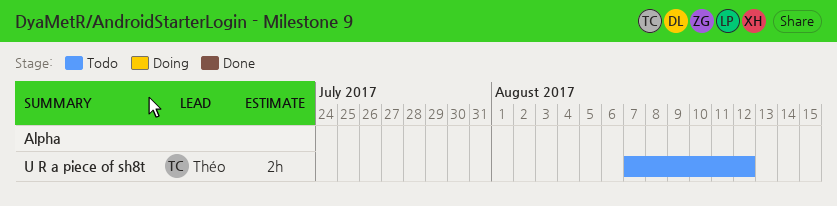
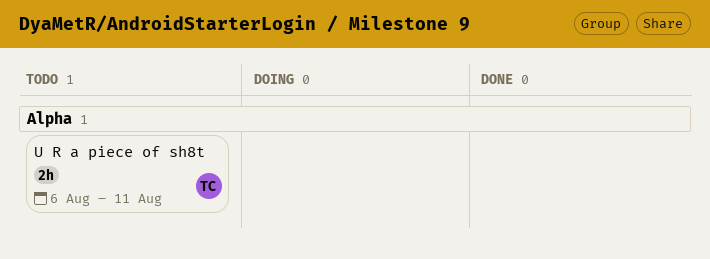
U R a piece of sh8t, start: Aug 7 -> Aug 6
U R a piece of sh8t, due: Aug 12 -> Aug 11

